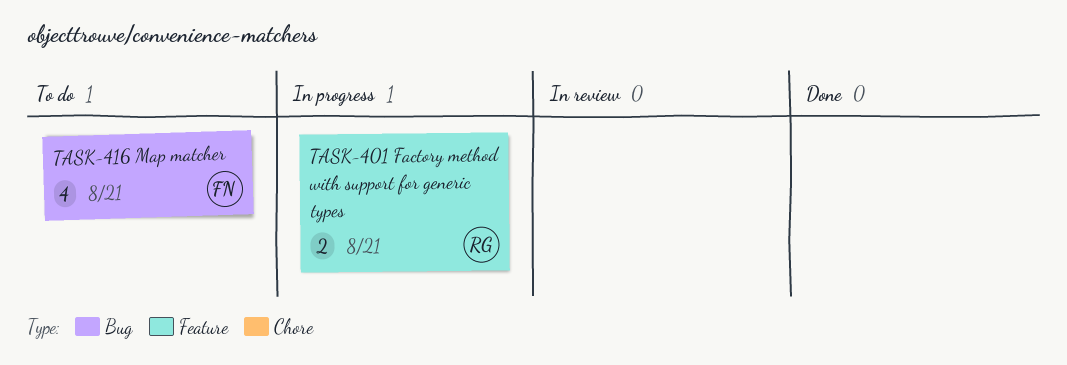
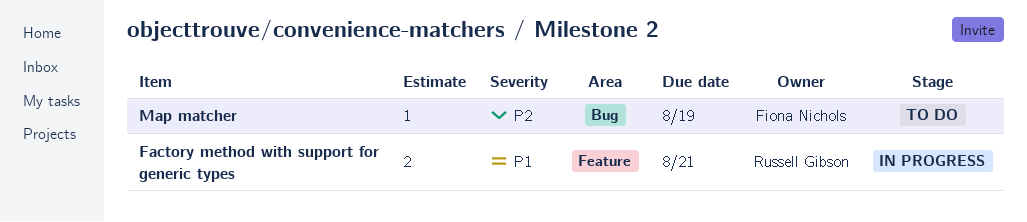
Map matcher, estimate: 4 -> 1
Map matcher, due: Aug 21 -> Aug 19

